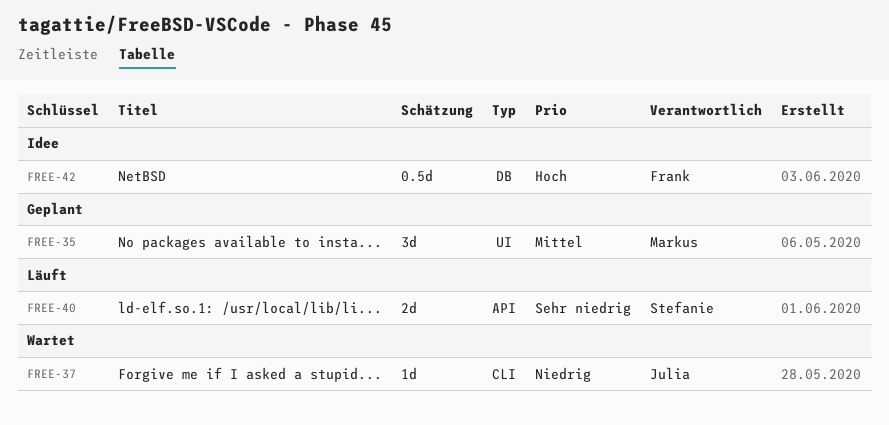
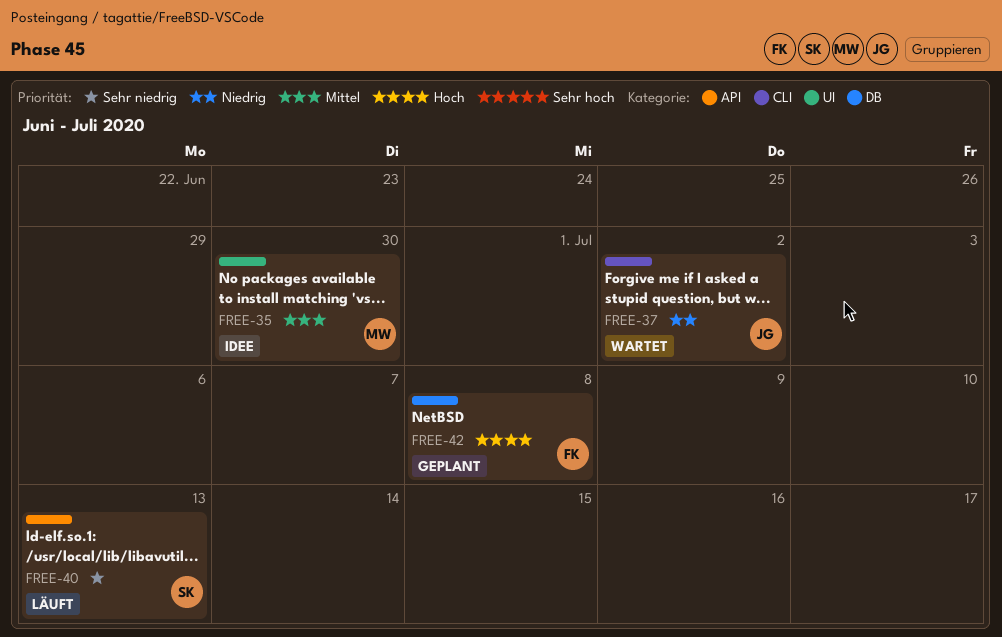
FREE-35, status: Geplant -> Idee
FREE-42, status: Idee -> Geplant

